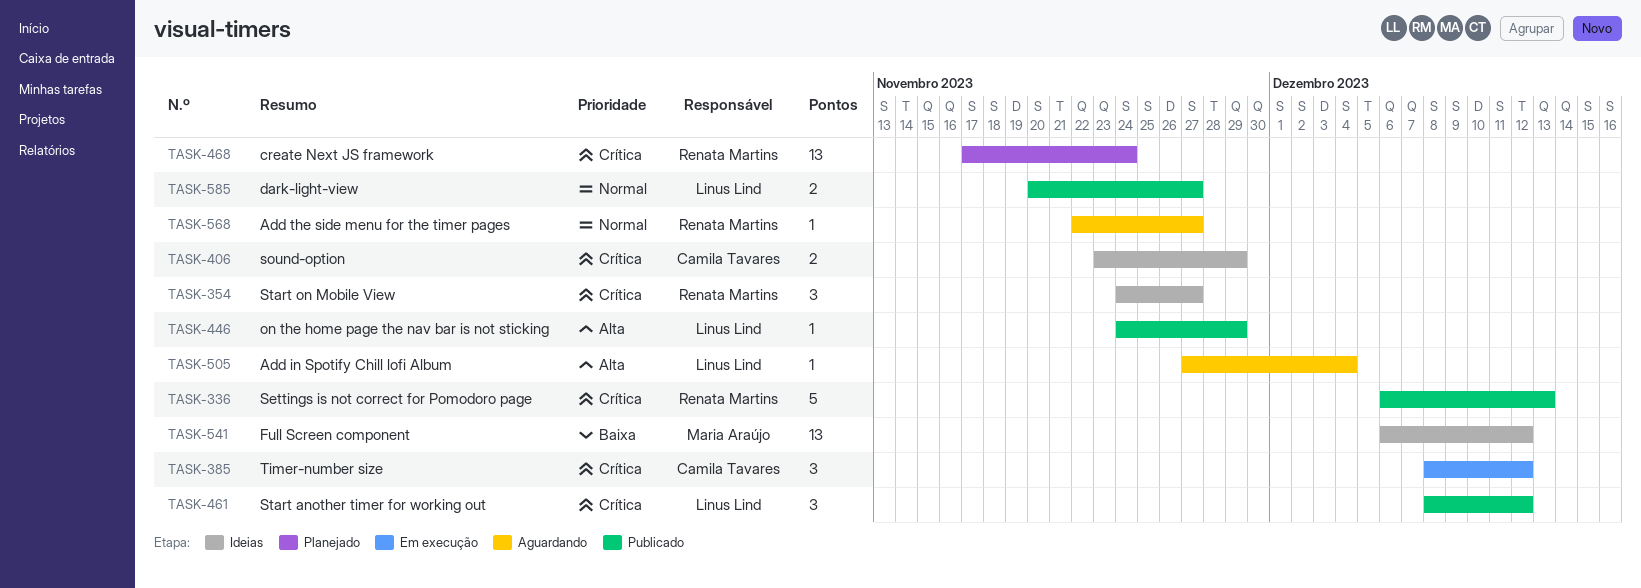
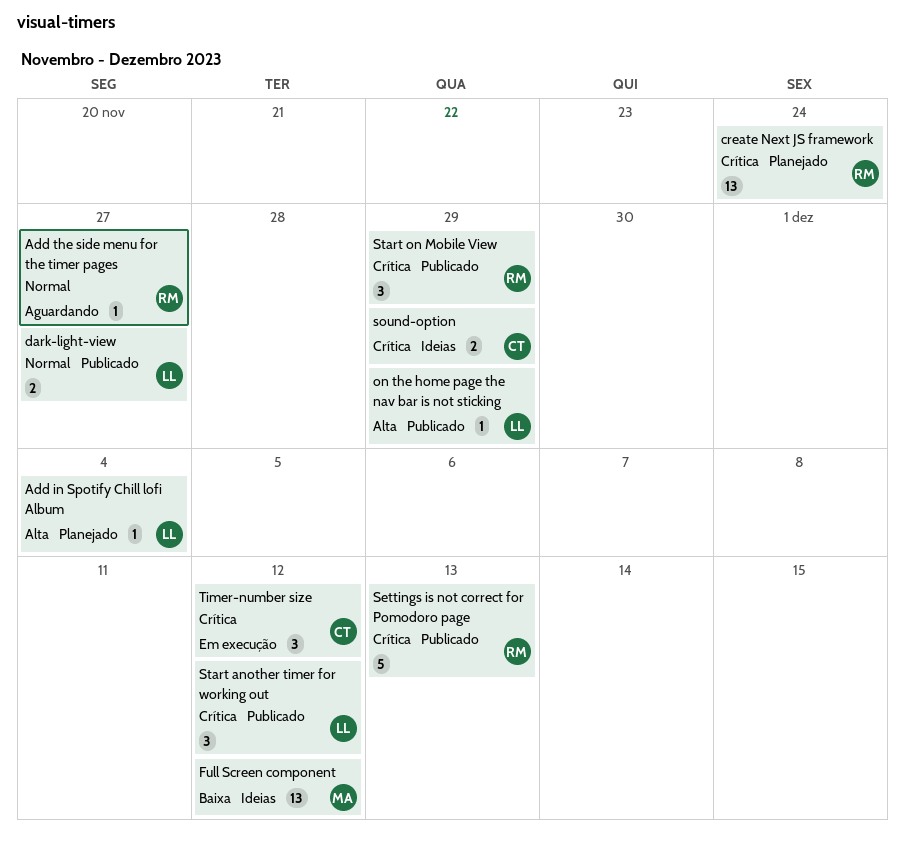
Add in Spotify Chill lofi Album, status: Aguardando -> Planejado
Start on Mobile View, status: Ideias -> Publicado
Start on Mobile View, due: Nov 27 -> Nov 29

